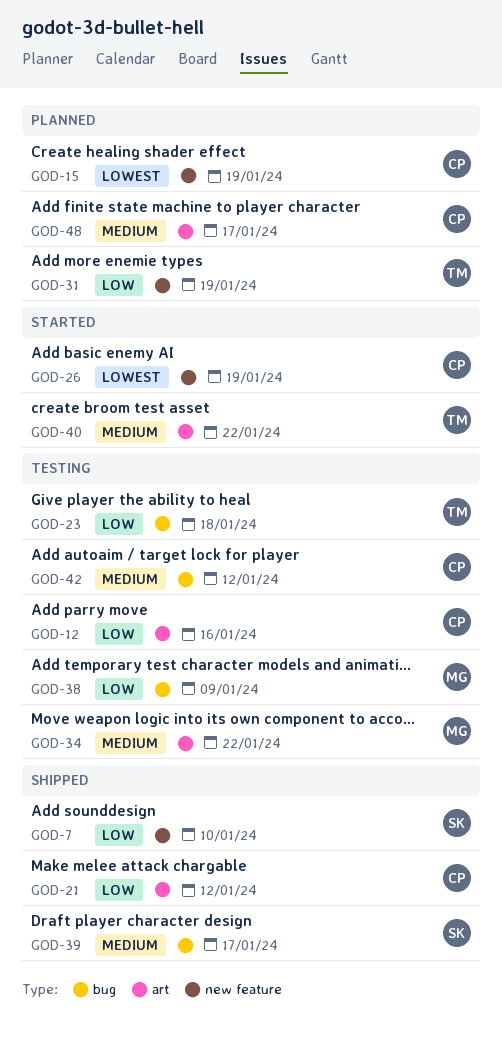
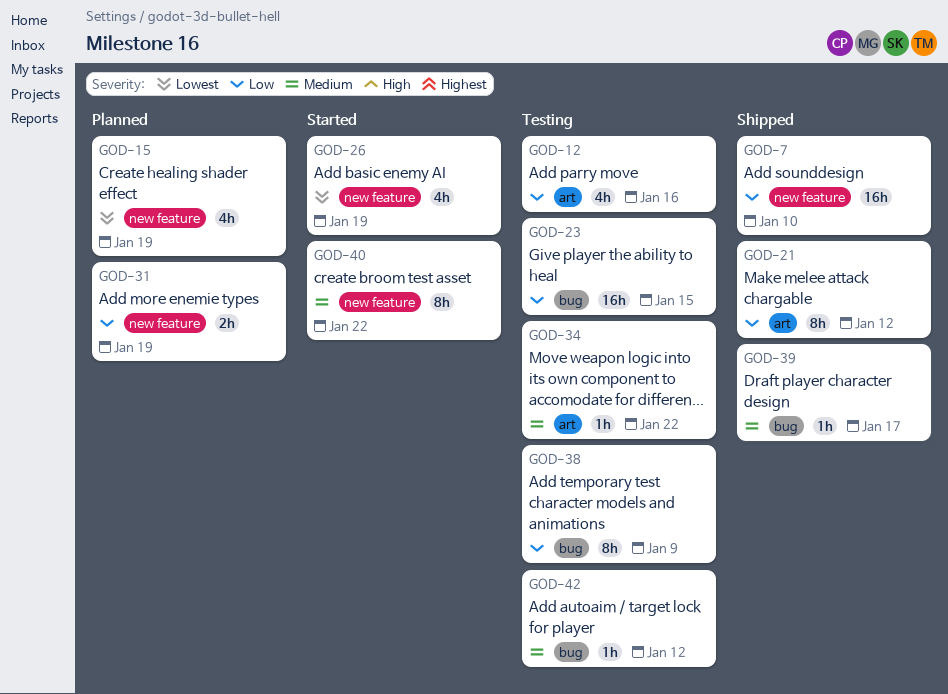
GOD-23, due: Jan 18 -> Jan 15
GOD-40, label: art -> new feature
GOD-48: present -> none

